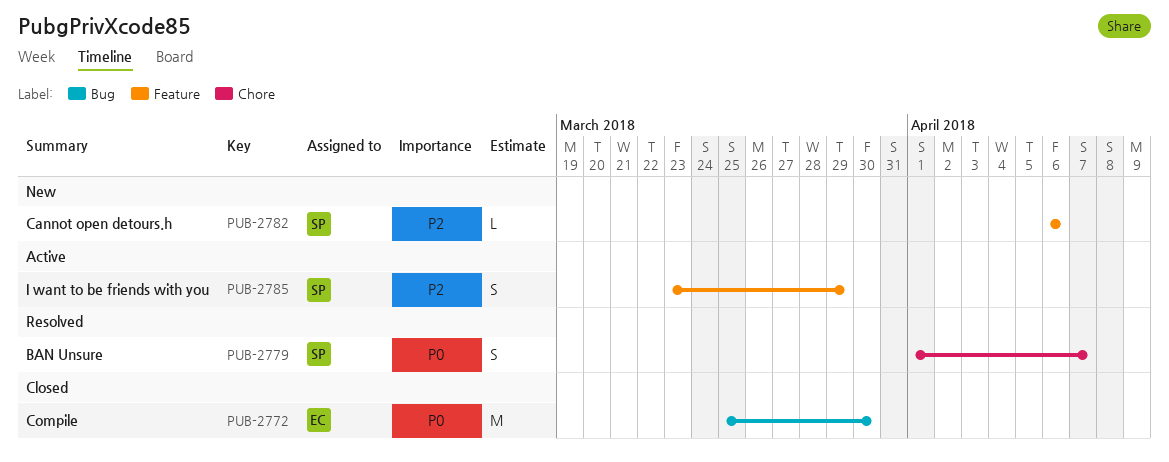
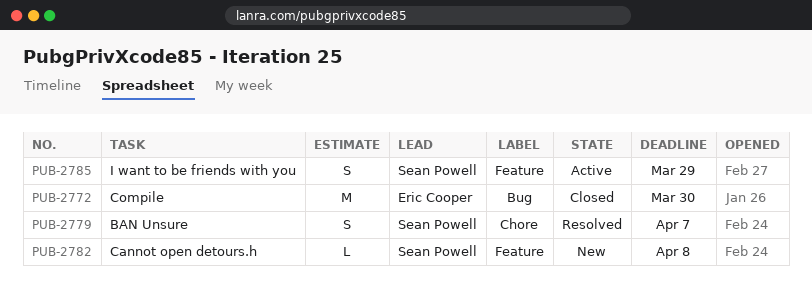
PUB-2782, due: Apr 6 -> Apr 8

